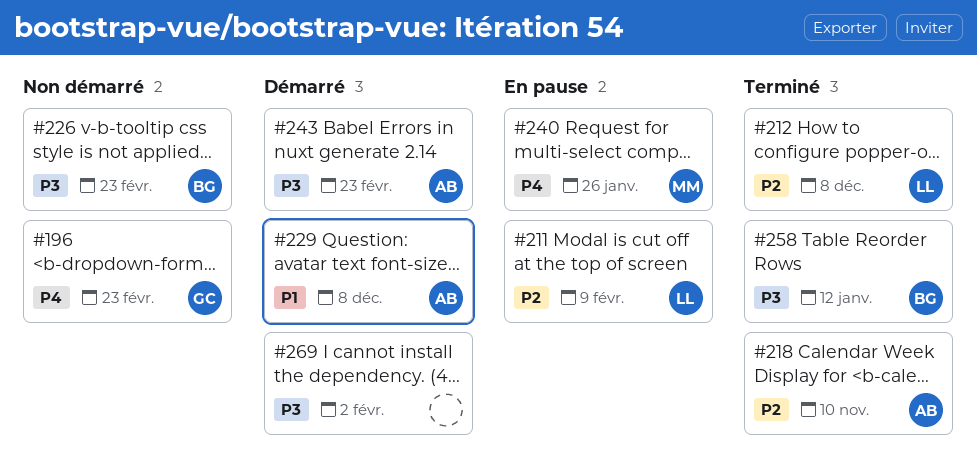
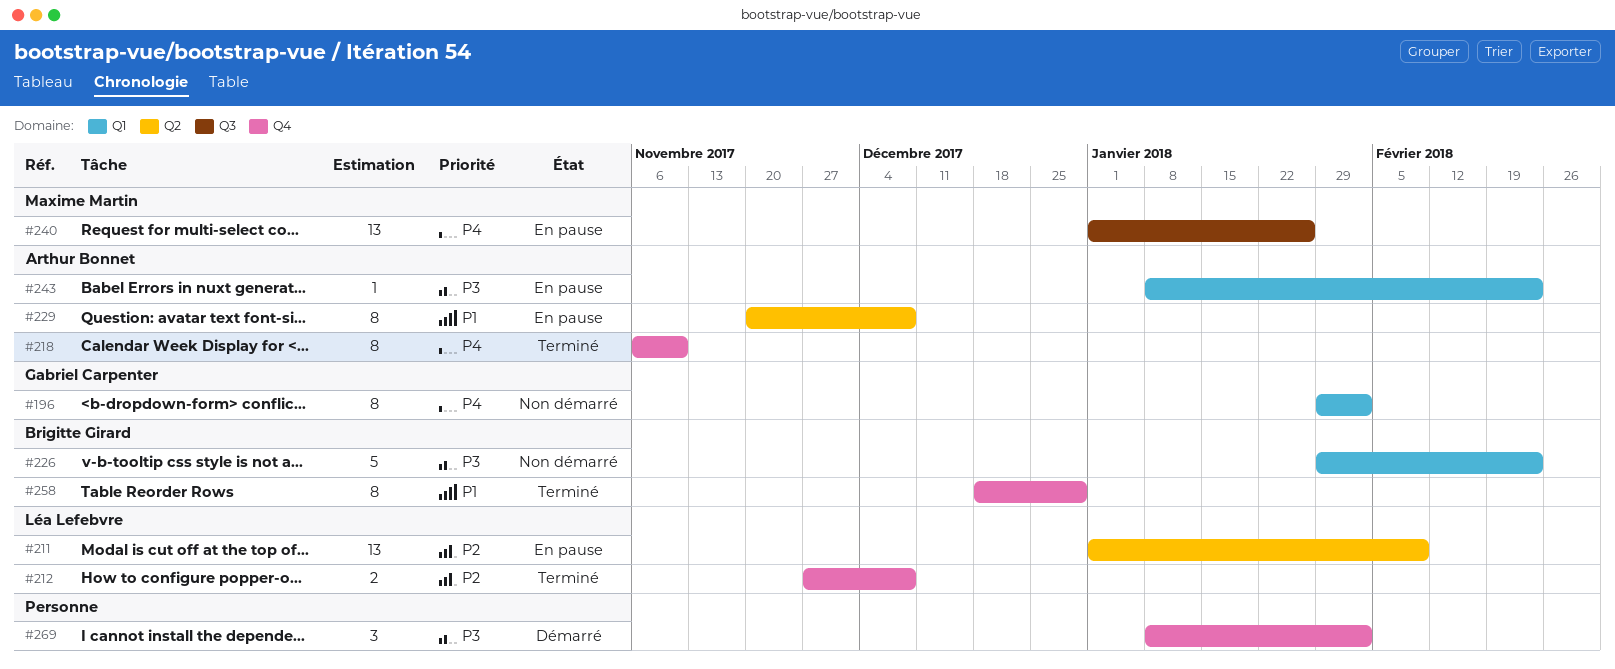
#196, due: Feb 23 -> Feb 2
#218, priority: P2 -> P4
#229, status: Démarré -> En pause
#243, status: Démarré -> En pause
#258, priority: P3 -> P1
#258, due: Jan 12 -> Dec 29

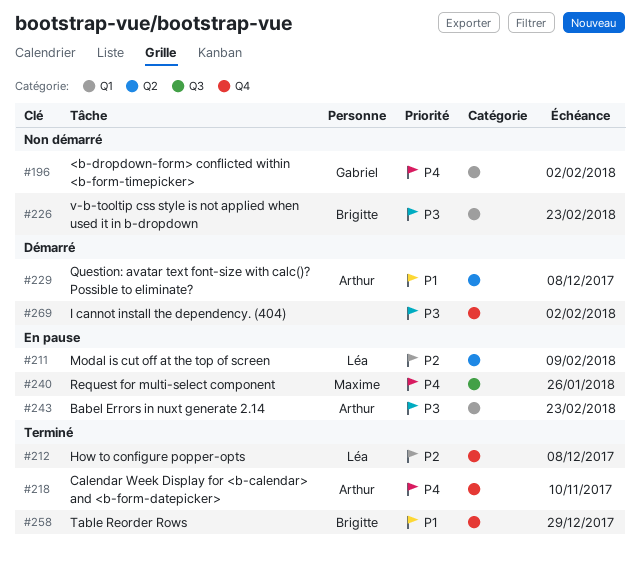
#229, status: En pause -> Démarré

